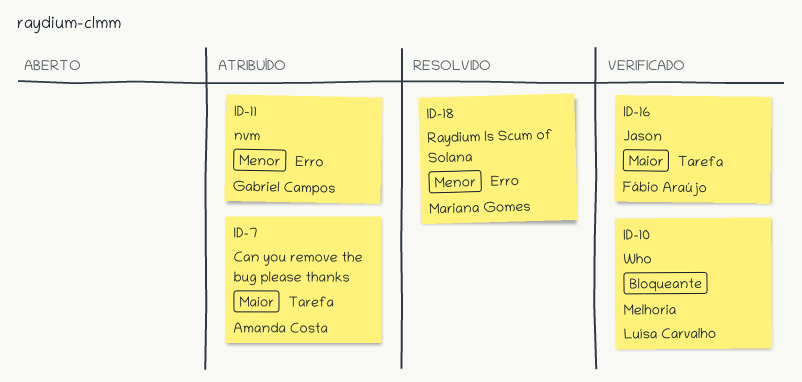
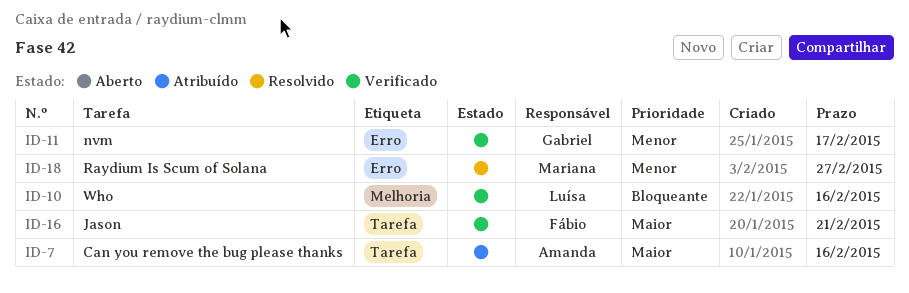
ID-11, status: Atribuído -> Verificado

